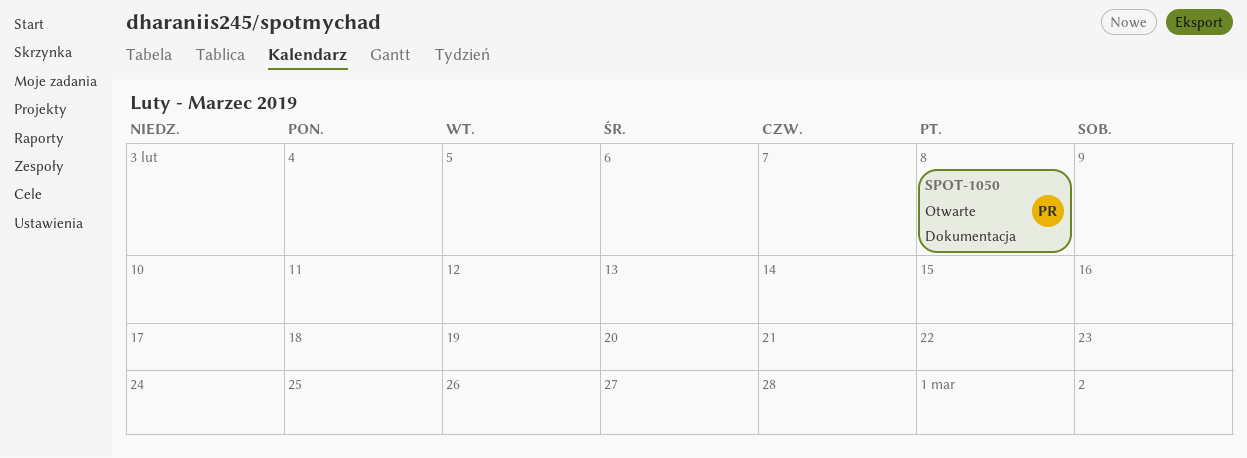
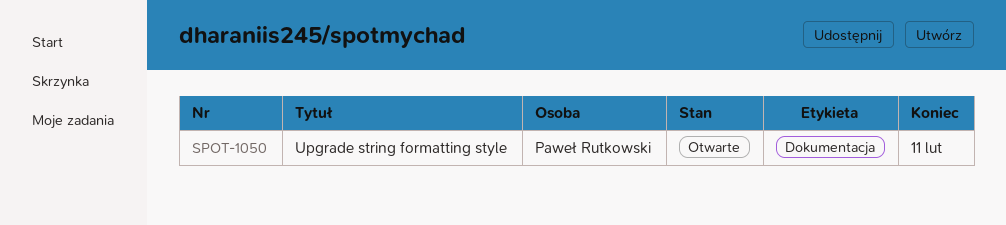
SPOT-1050, due: Feb 8 -> Feb 11

